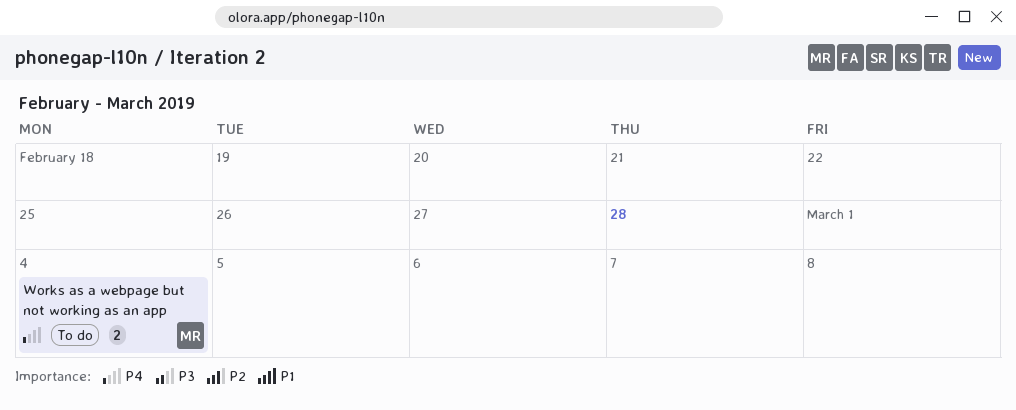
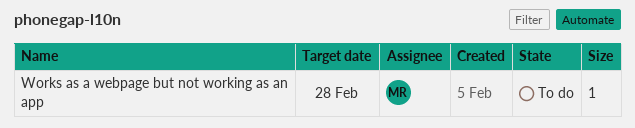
Works as a webpage but not working as an app, estimate: 2 -> 1
Works as a webpage but not working as an app, due: Mar 4 -> Feb 28

